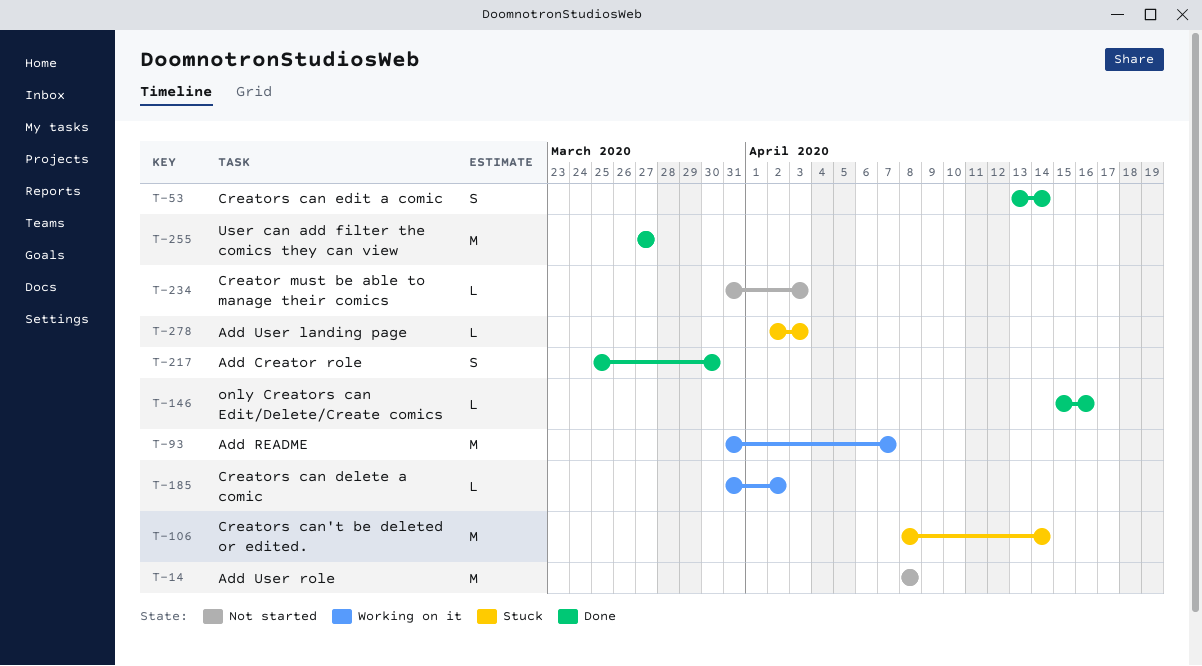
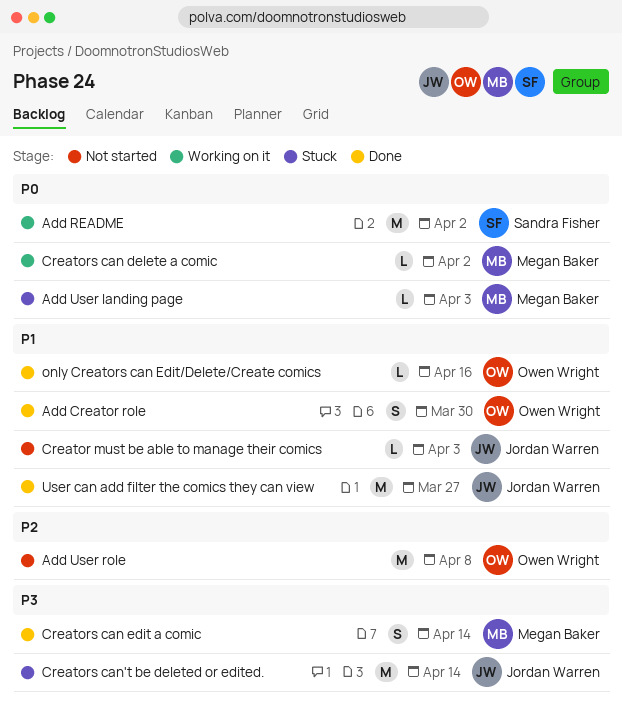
Add README, due: Apr 7 -> Apr 2

